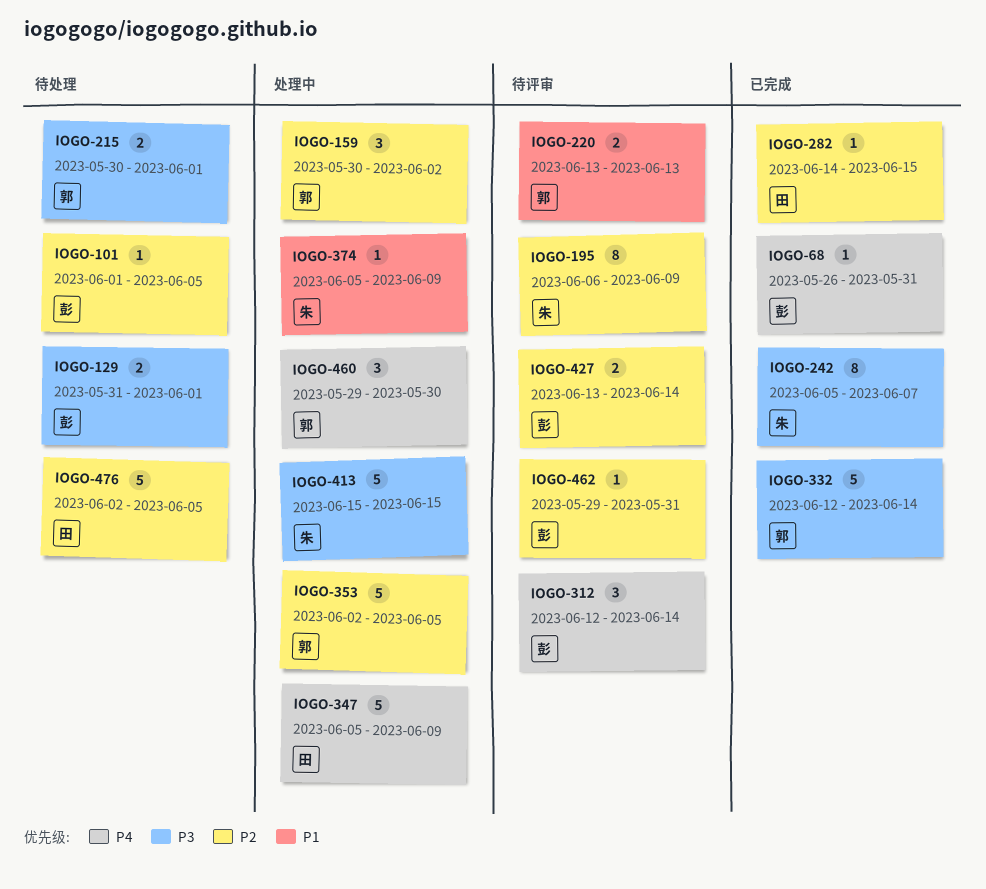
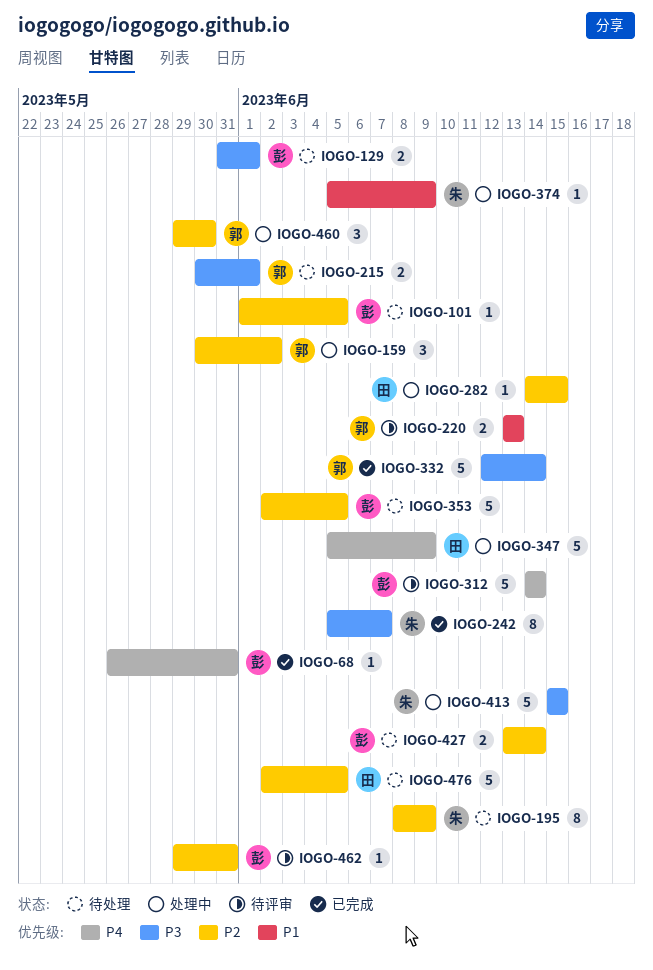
IOGO-195, status: 待评审 -> 待处理
IOGO-195, start: Jun 6 -> Jun 8
IOGO-282, status: 已完成 -> 处理中
IOGO-312, estimate: 3 -> 5
IOGO-312, start: Jun 12 -> Jun 14
IOGO-353, status: 处理中 -> 待处理
IOGO-353, owner: 郭 -> 彭
IOGO-427, status: 待评审 -> 待处理
IOGO-460, priority: P4 -> P2

